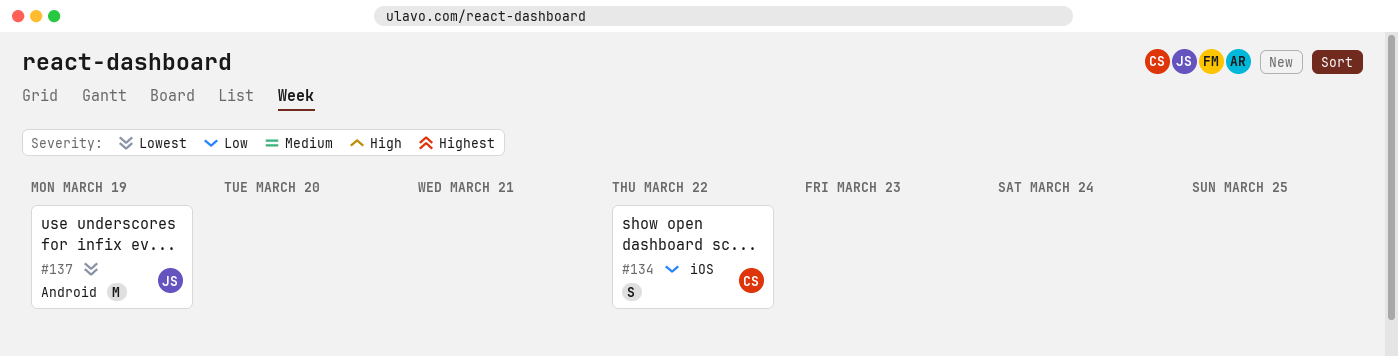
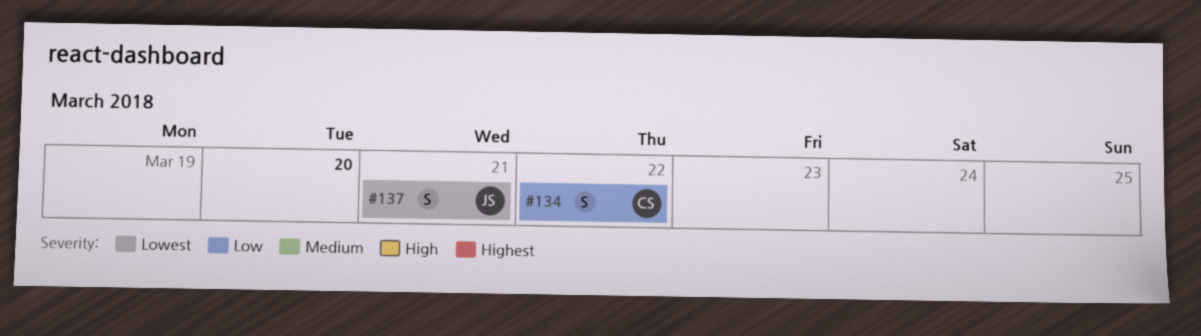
#137, estimate: M -> S
#137, due: Mar 19 -> Mar 21

